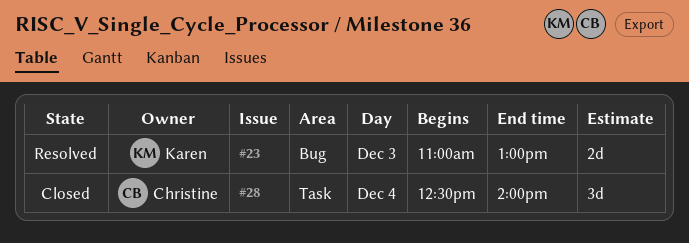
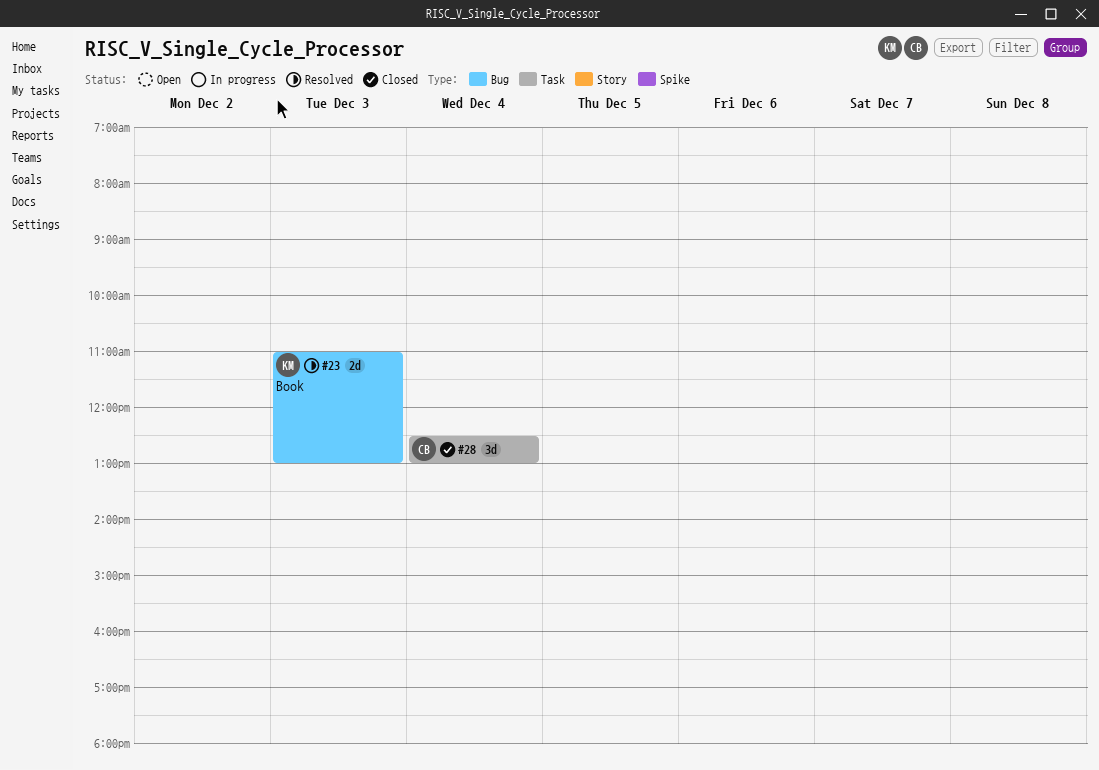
#28, ends: 14:00 -> 13:00

